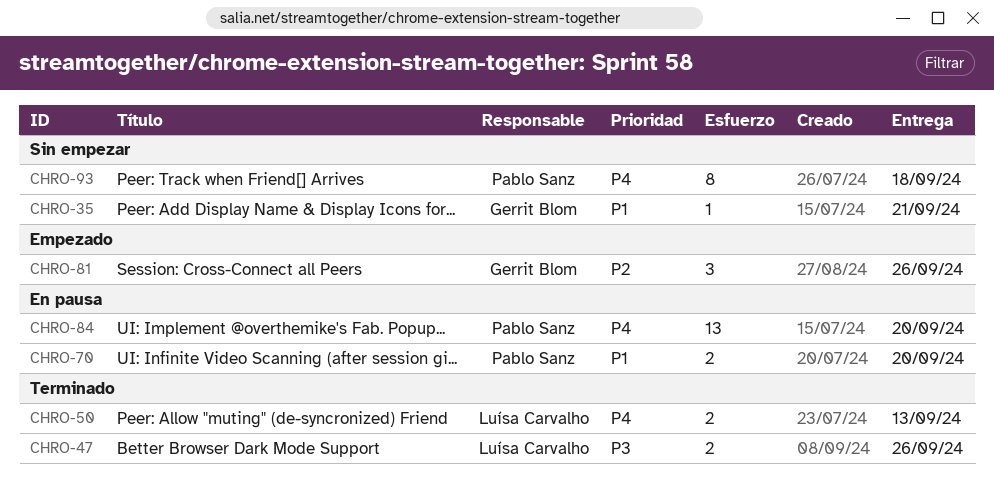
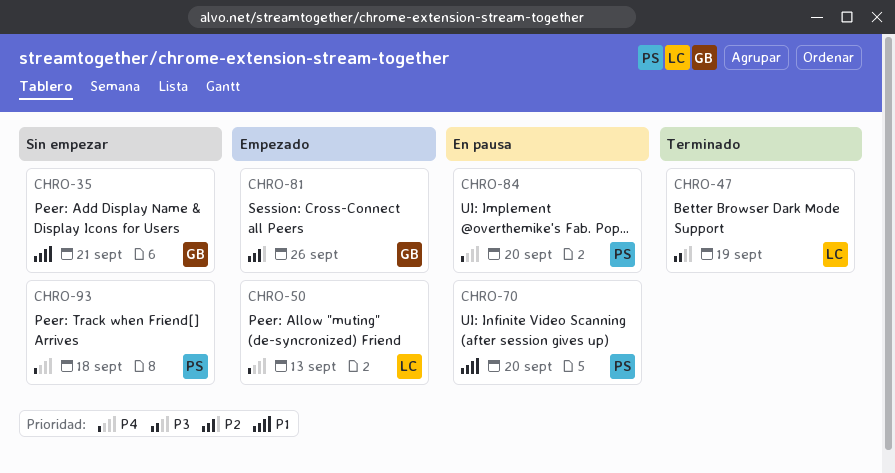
CHRO-47, due: Sep 26 -> Sep 19
CHRO-50, status: Terminado -> Empezado

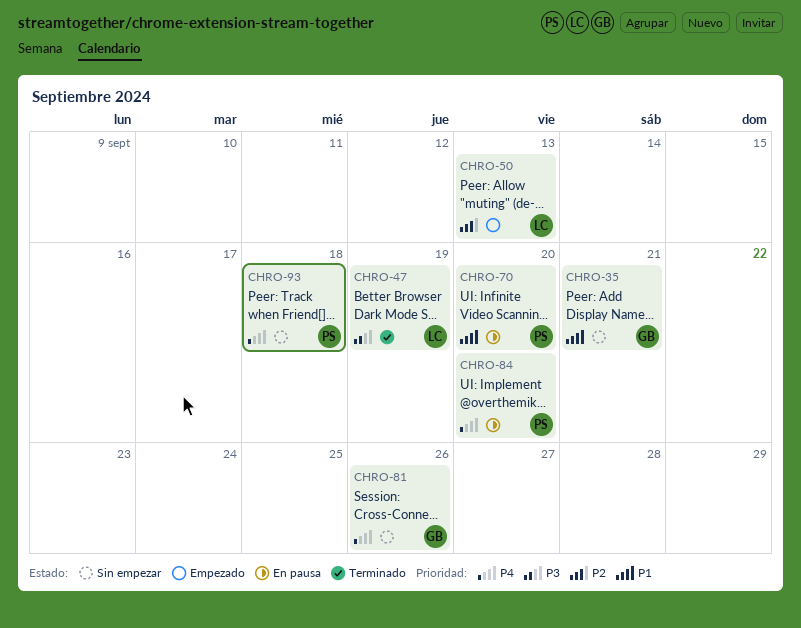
CHRO-50, priority: P4 -> P2
CHRO-81, status: Empezado -> Sin empezar
CHRO-81, priority: P2 -> P4

